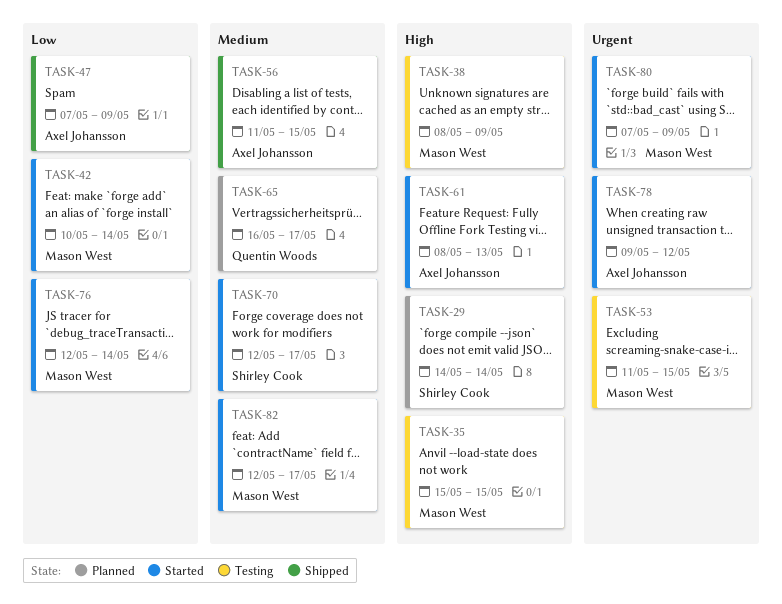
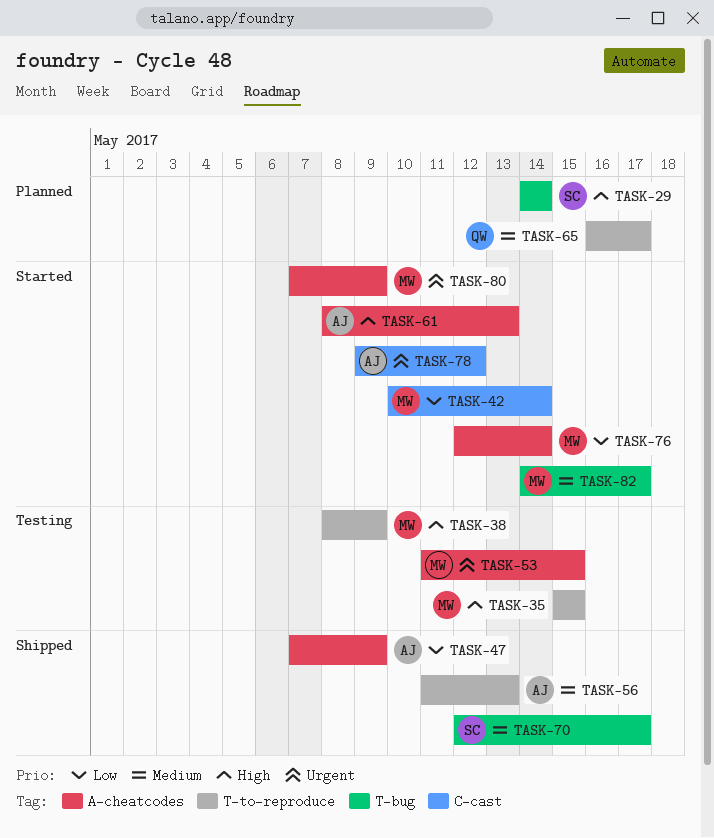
TASK-56, due: May 15 -> May 13
TASK-70, status: Started -> Shipped
TASK-82, start: May 12 -> May 14

